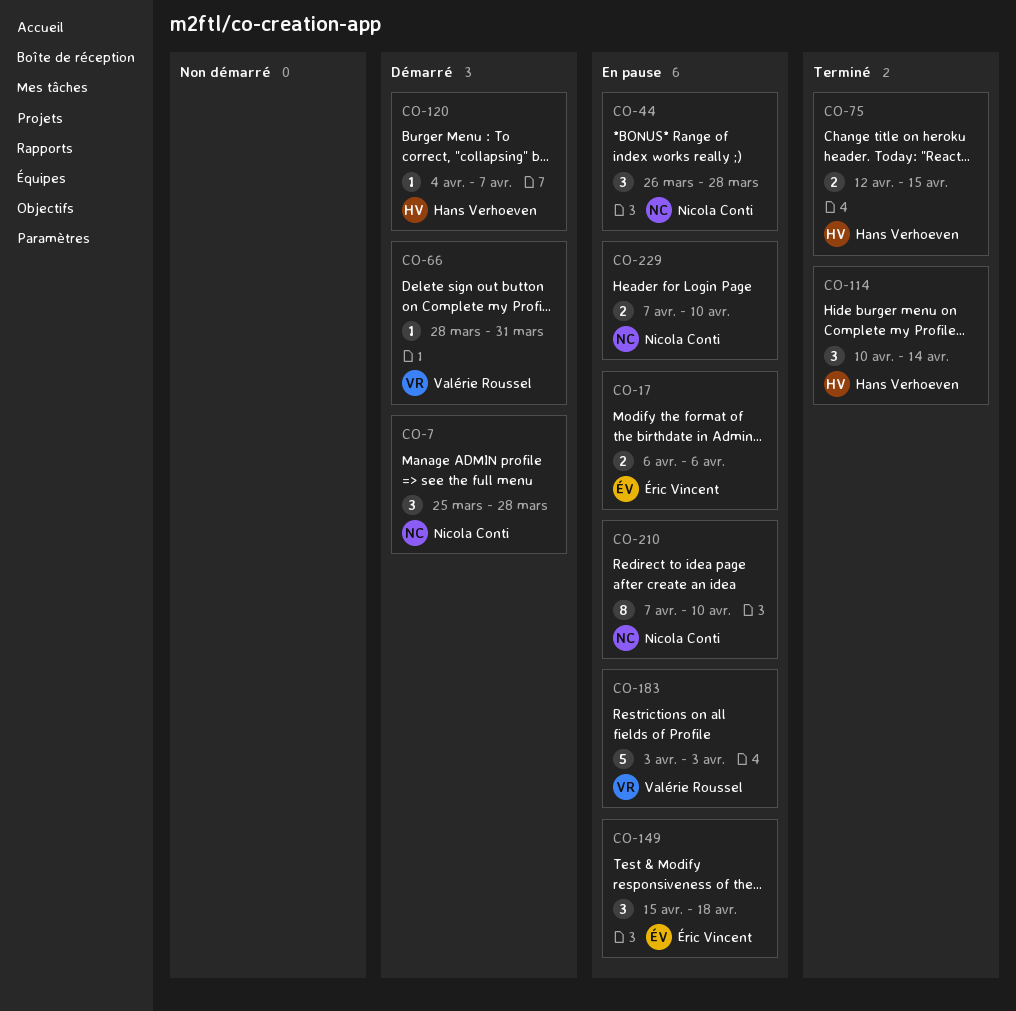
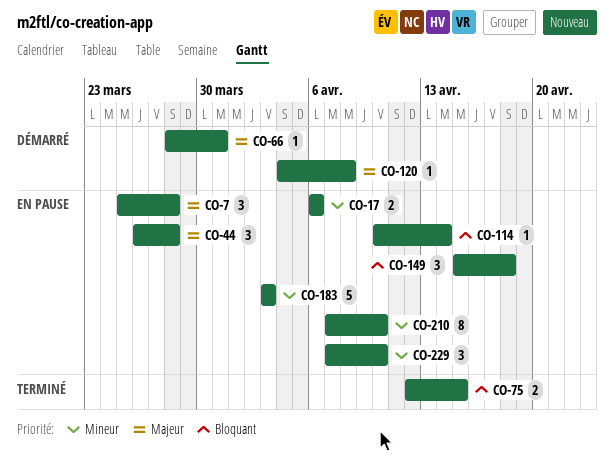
CO-7, status: Démarré -> En pause
CO-114, status: Terminé -> En pause
CO-114, estimate: 3 -> 1
CO-120, due: Apr 7 -> Apr 8
CO-229, estimate: 2 -> 3

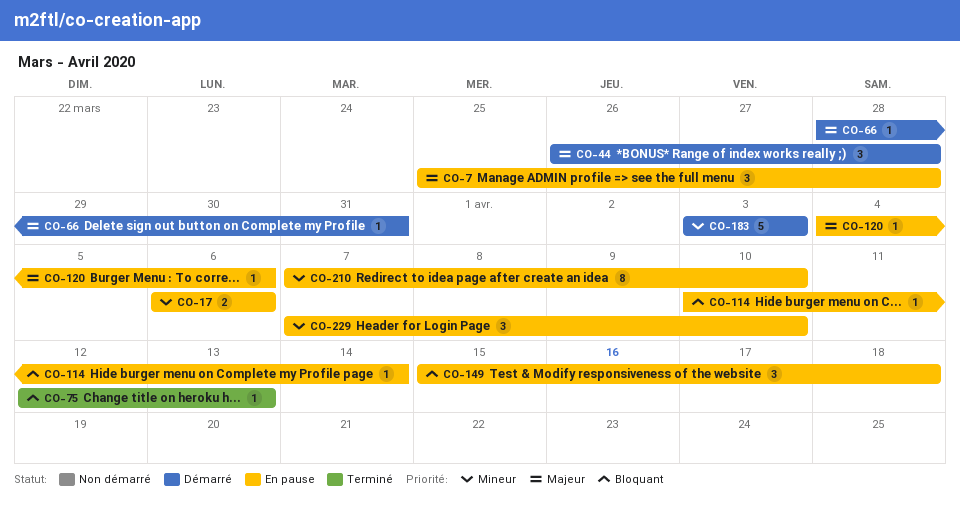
CO-44, status: En pause -> Démarré
CO-75, estimate: 2 -> 1
CO-75, due: Apr 15 -> Apr 13
CO-120, status: Démarré -> En pause
CO-120, due: Apr 8 -> Apr 6
CO-183, status: En pause -> Démarré

